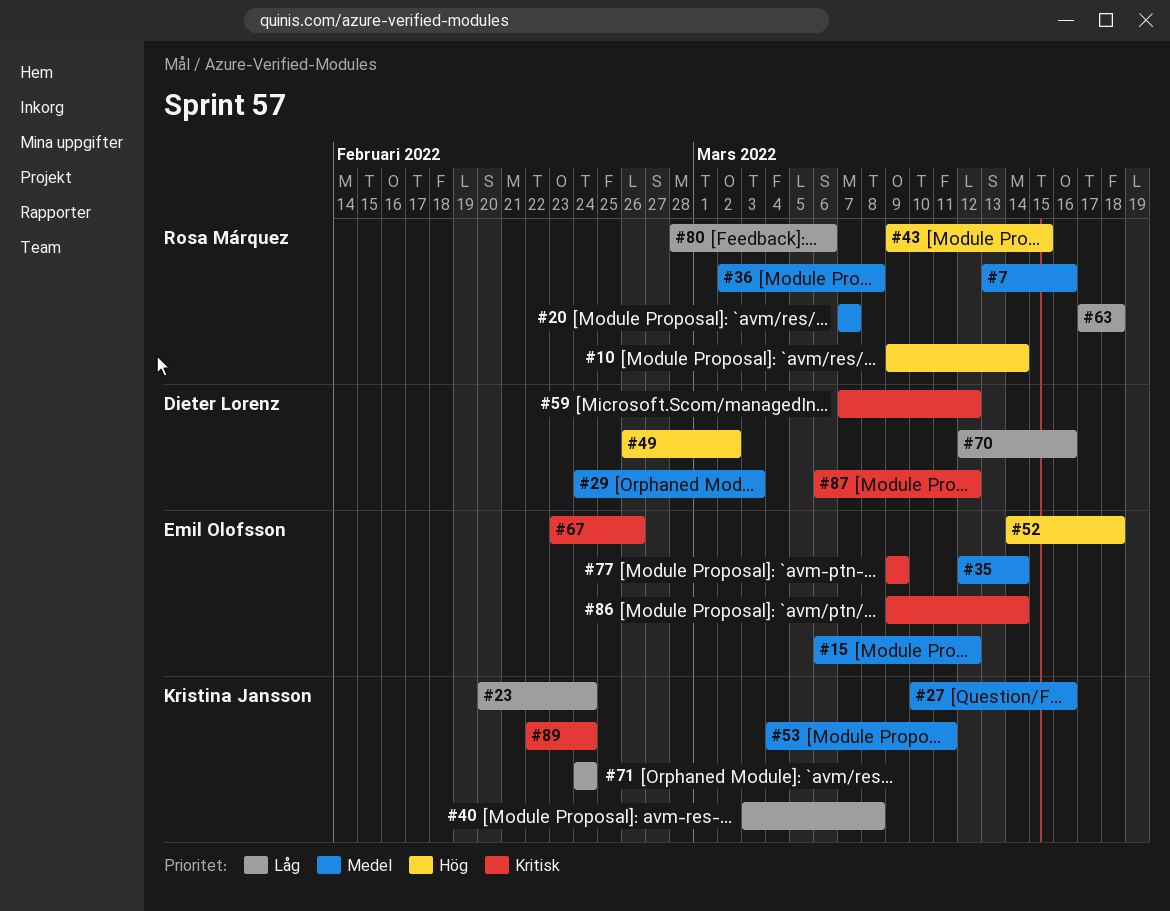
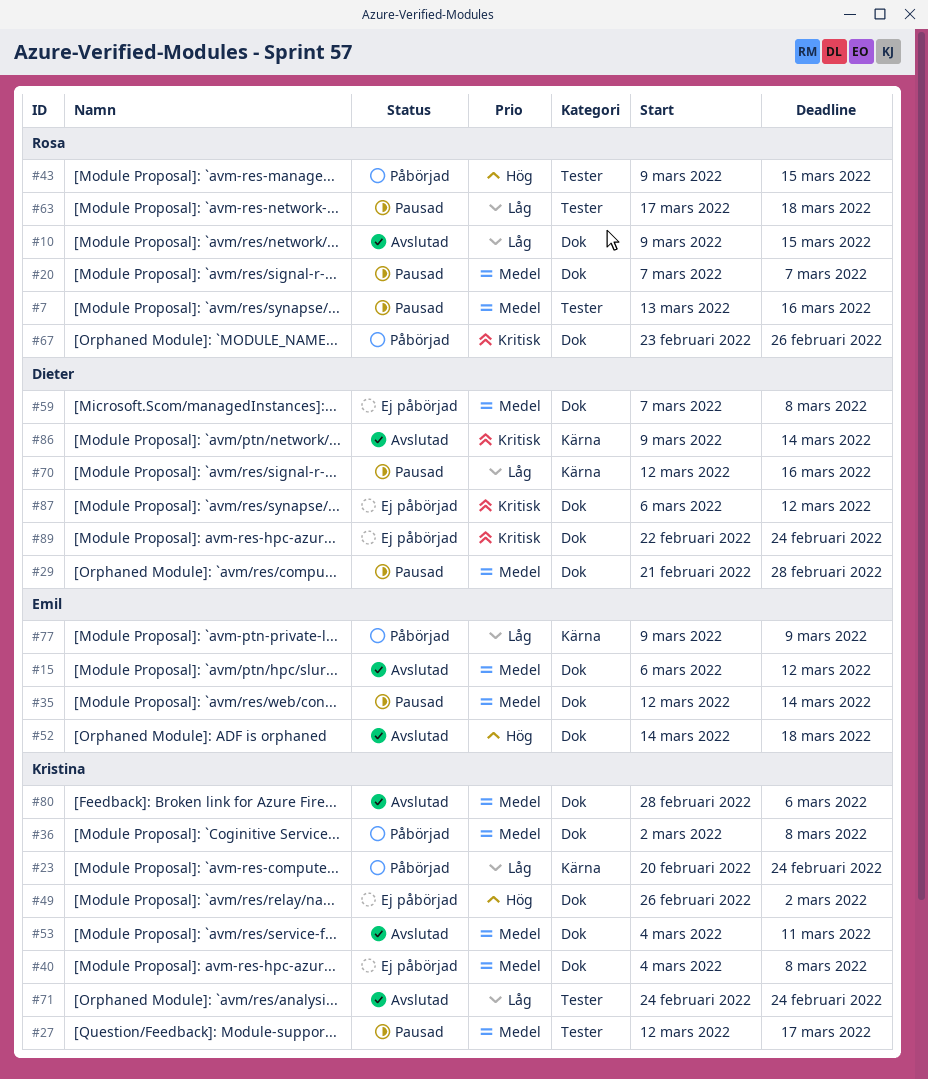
#10, priority: Hög -> Låg
#10, due: Mar 14 -> Mar 15
#27, start: Mar 10 -> Mar 12
#27, due: Mar 16 -> Mar 17
#29, start: Feb 24 -> Feb 21
#29, due: Mar 3 -> Feb 28
#36, owner: Rosa Márquez -> Kristina Jansson
#40, priority: Låg -> Medel
#40, start: Mar 3 -> Mar 4
#49, owner: Dieter Lorenz -> Kristina Jansson
#59, priority: Kritisk -> Medel
#59, due: Mar 12 -> Mar 8
#67, owner: Emil Olofsson -> Rosa Márquez
#77, priority: Kritisk -> Låg
#80, owner: Rosa Márquez -> Kristina Jansson
#80, priority: Låg -> Medel
#86, owner: Emil Olofsson -> Dieter Lorenz
#89, owner: Kristina Jansson -> Dieter Lorenz

